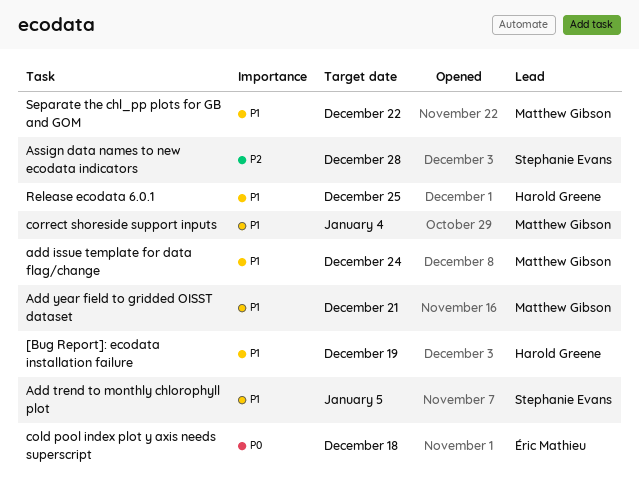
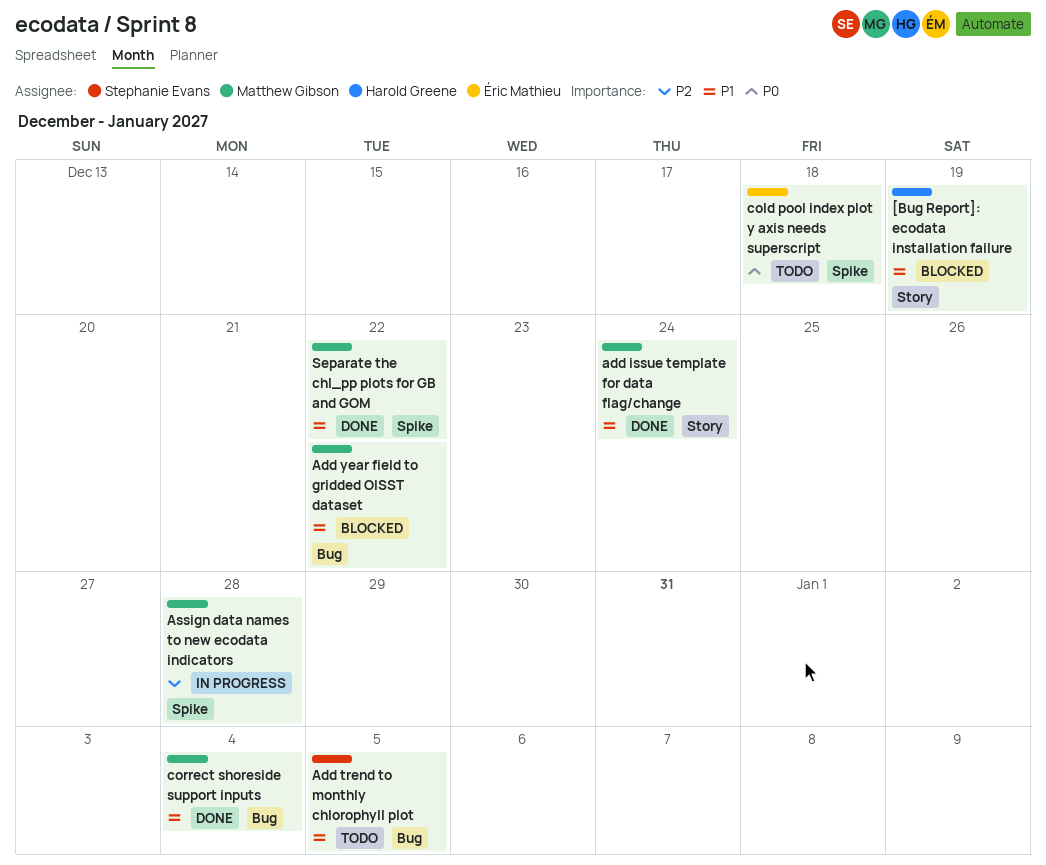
Add year field to gridded OISST dataset, due: Dec 21 -> Dec 22
Assign data names to new ecodata indicators, owner: Stephanie Evans -> Matthew Gibson
Release ecodata 6.0.1: present -> none

